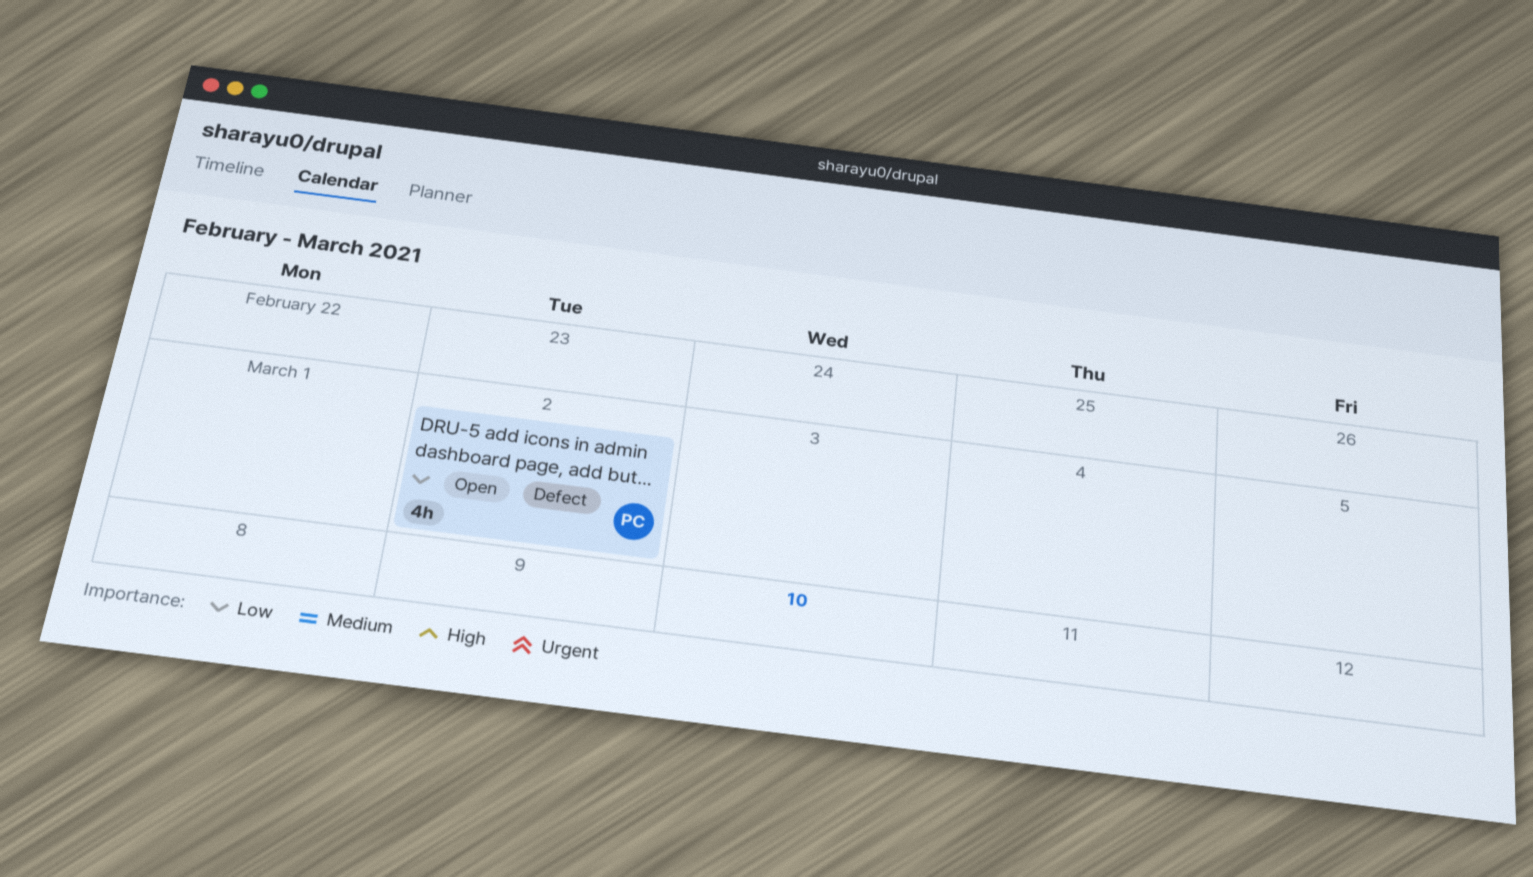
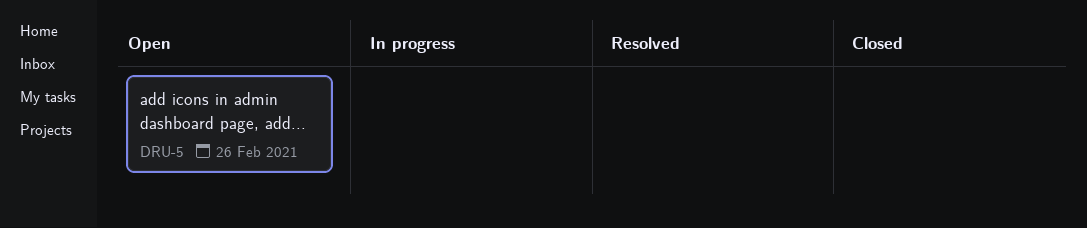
DRU-5, due: Mar 2 -> Feb 26

